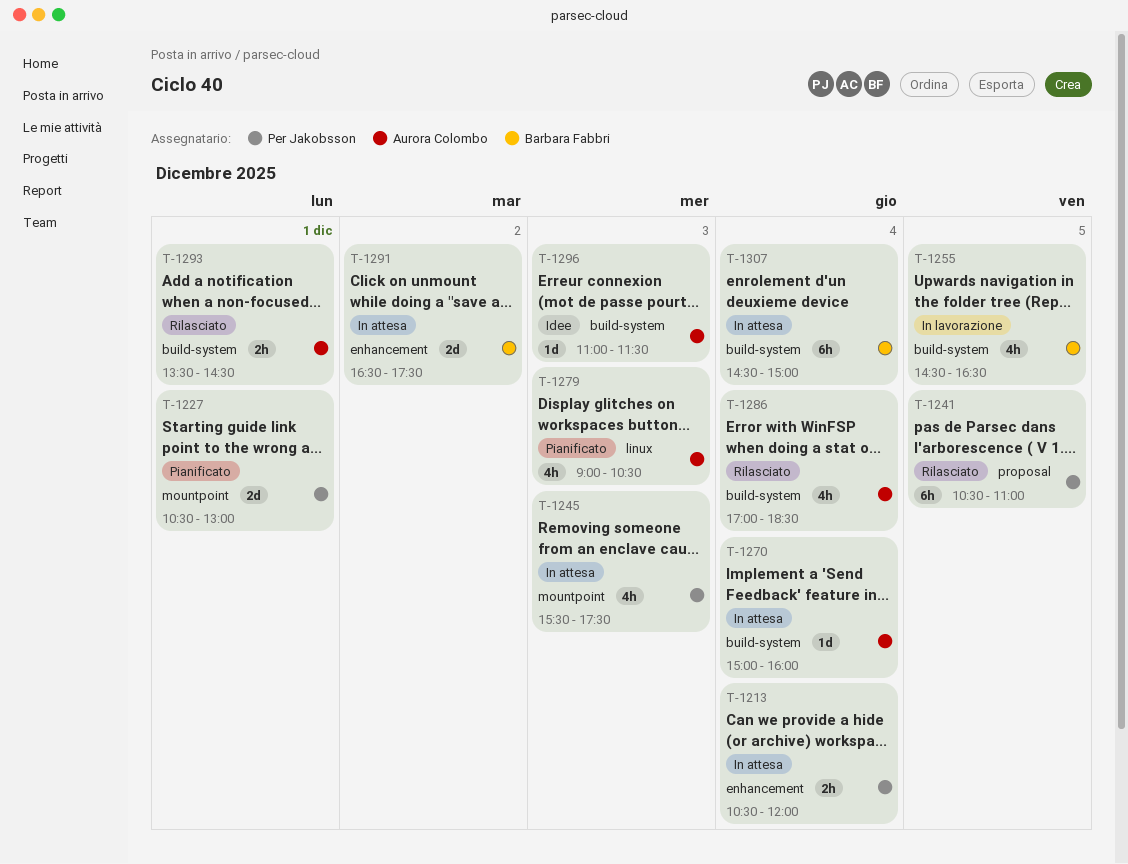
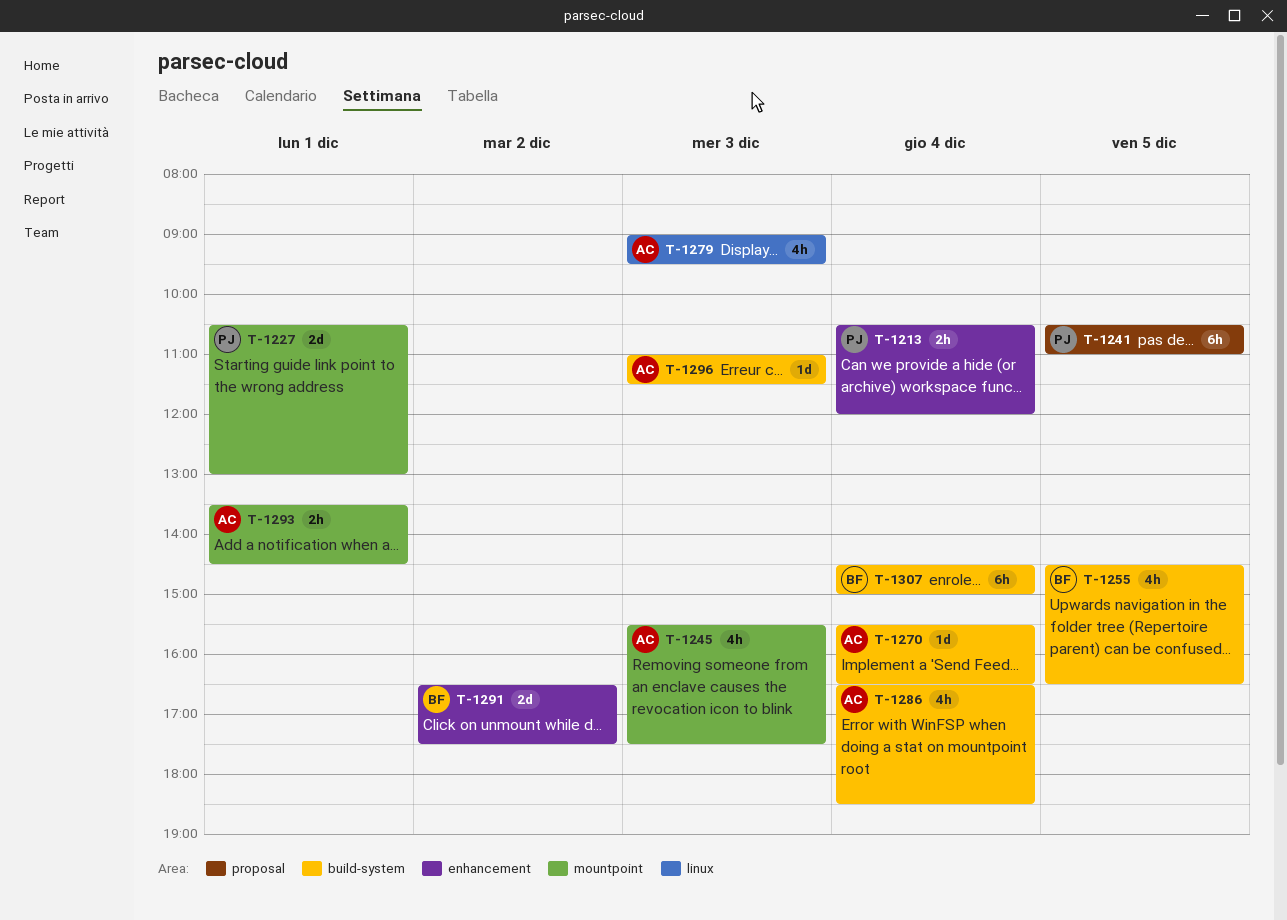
T-1245, owner: Per Jakobsson -> Aurora Colombo
T-1270, begins: 15:00 -> 15:30
T-1270, ends: 16:00 -> 16:30
T-1279, ends: 10:30 -> 09:30
T-1286, begins: 17:00 -> 16:30
T-1293, label: build-system -> mountpoint

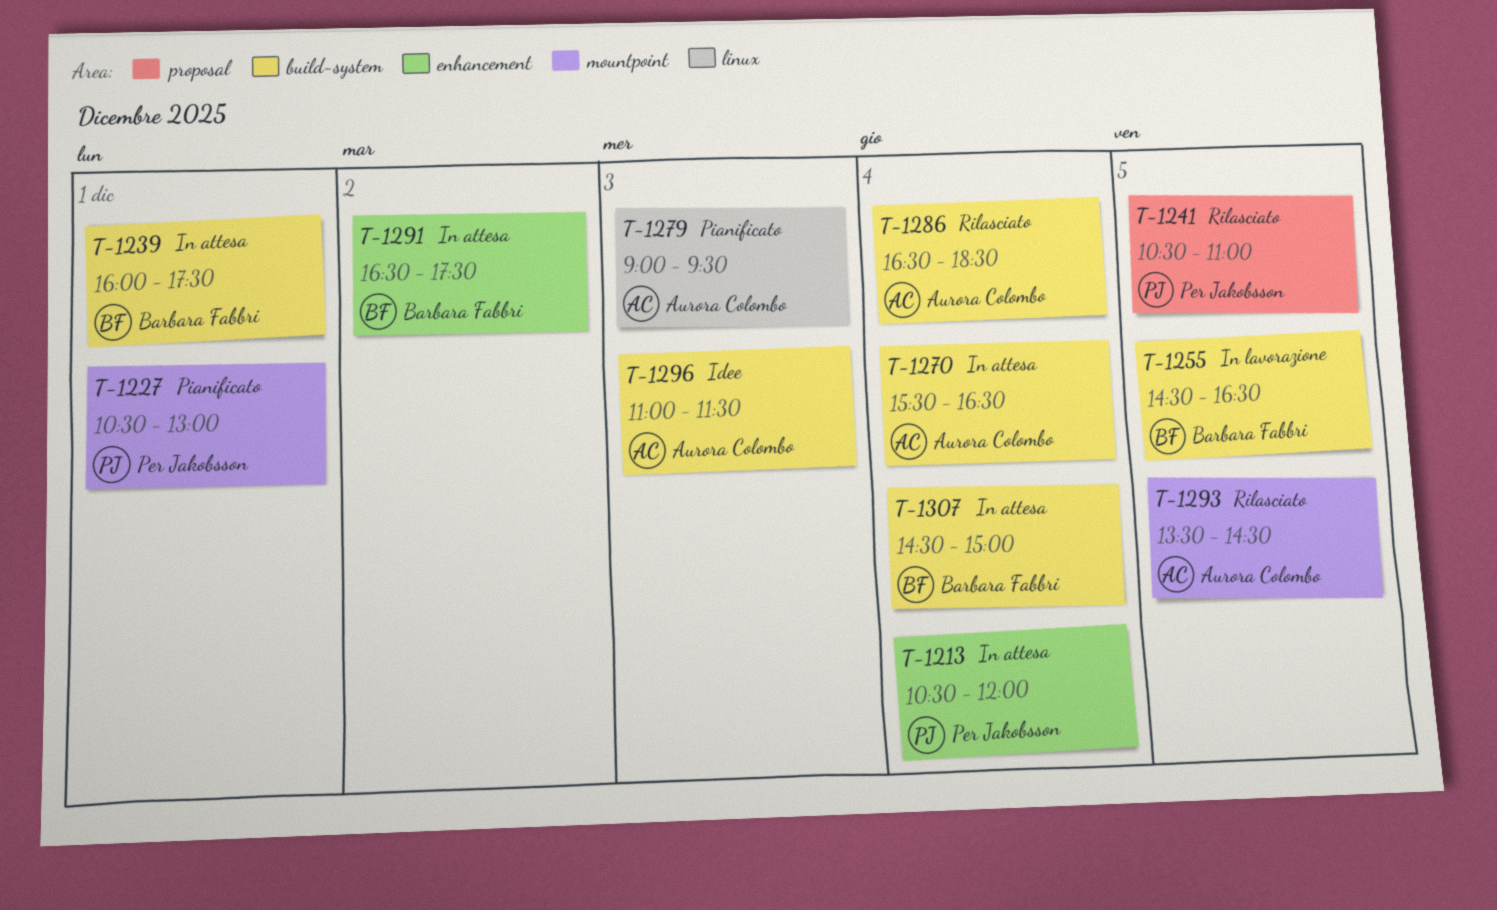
T-1239: none -> present
T-1245: present -> none
T-1293, day: Dec 1 -> Dec 5

